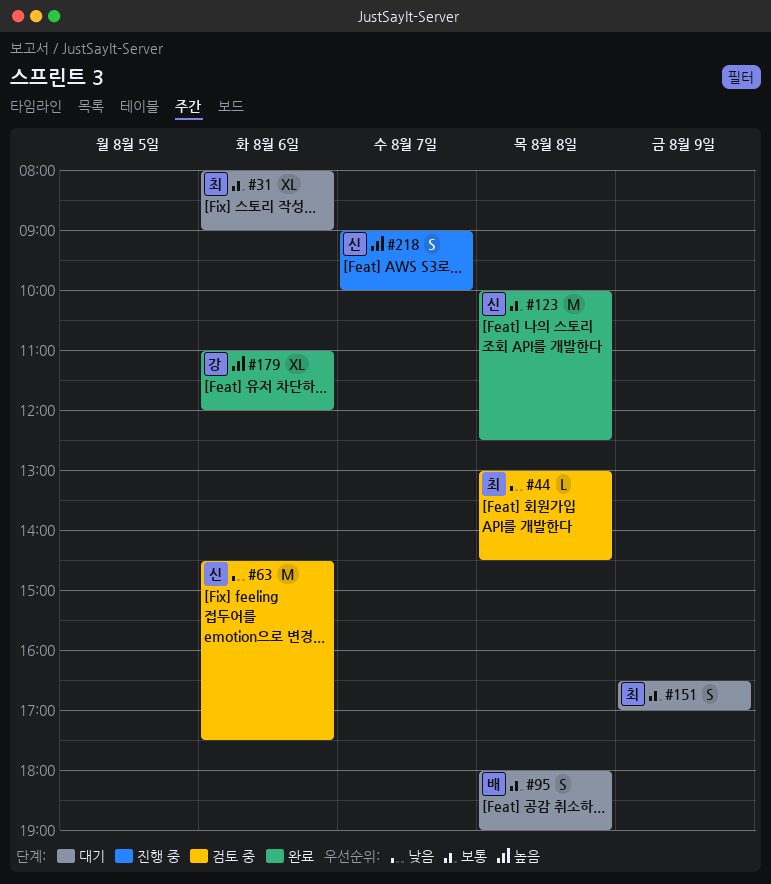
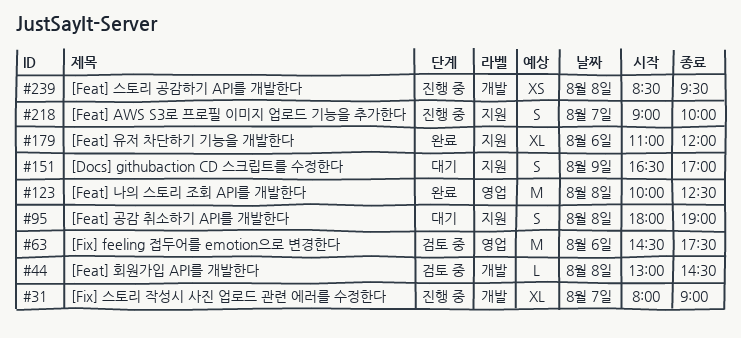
#31, status: 대기 -> 진행 중
#31, day: Aug 6 -> Aug 7
#239: none -> present

